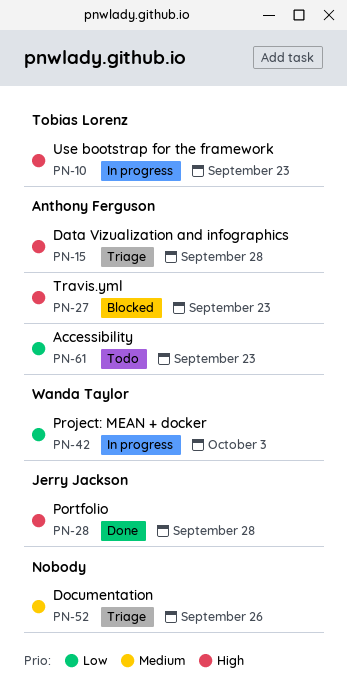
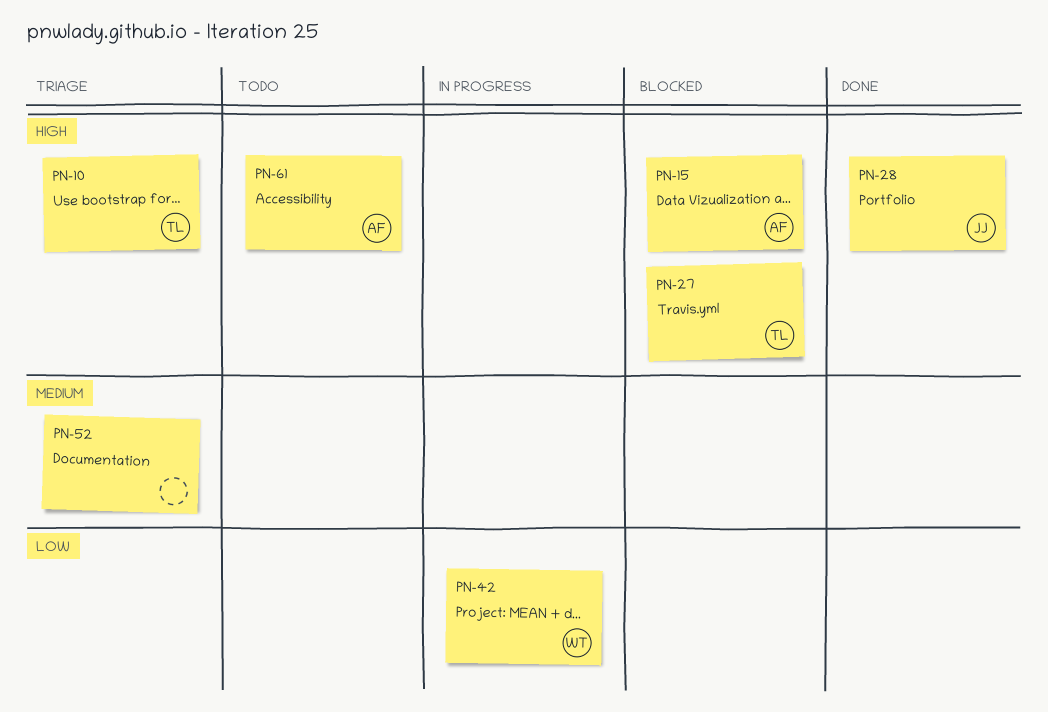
PN-10, status: In progress -> Triage
PN-15, status: Triage -> Blocked
PN-27, owner: Anthony Ferguson -> Tobias Lorenz
PN-61, priority: Low -> High

